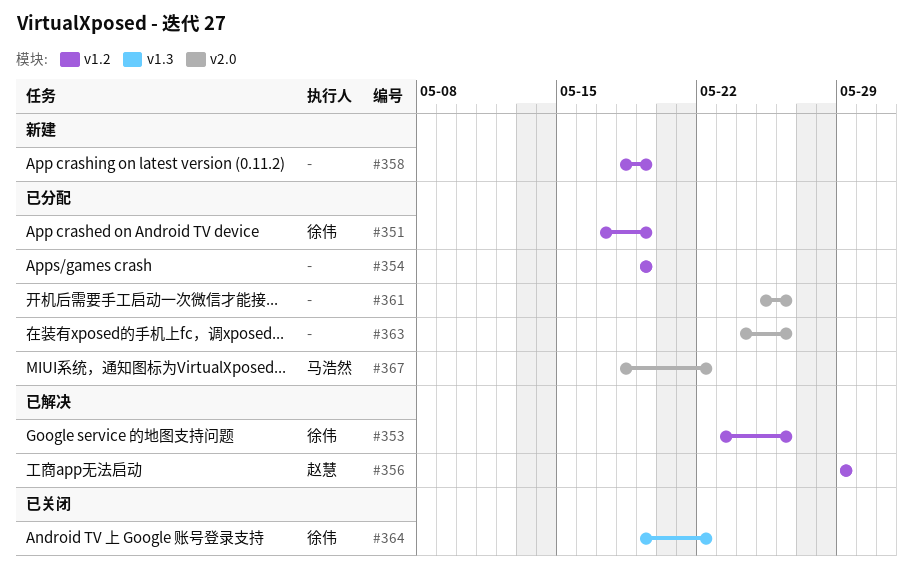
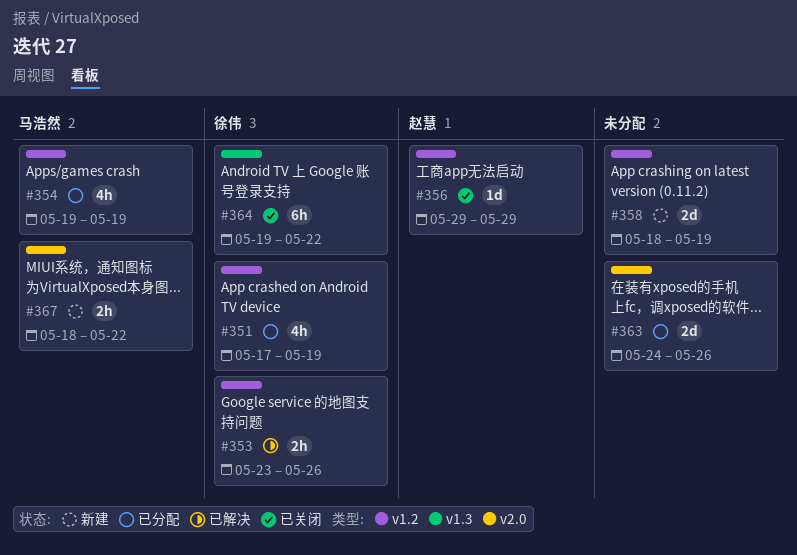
#354, owner: none -> 马浩然
#356, status: 已解决 -> 已关闭
#361: present -> none
#367, status: 已分配 -> 新建

